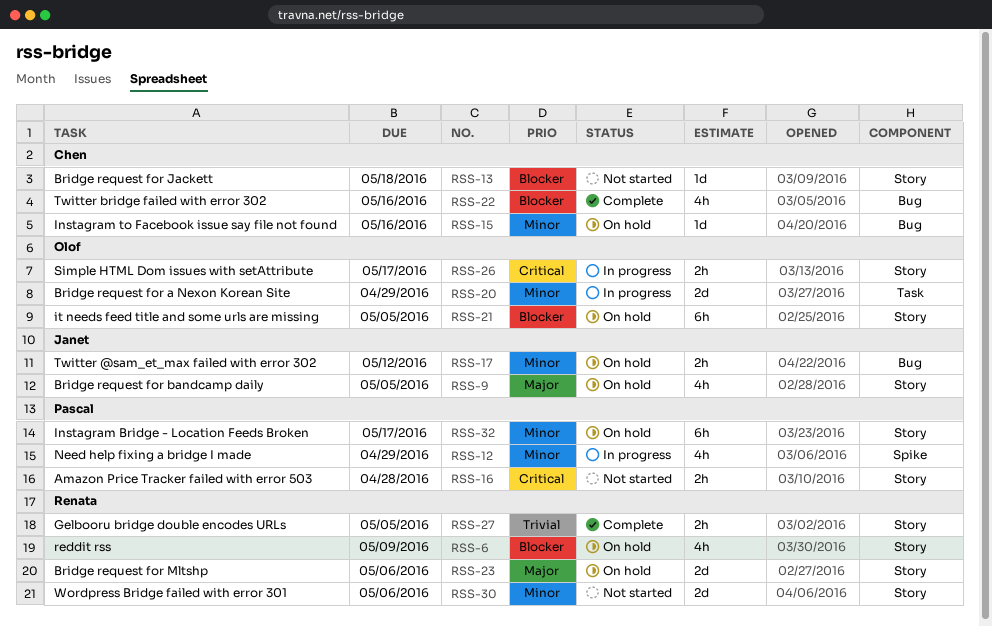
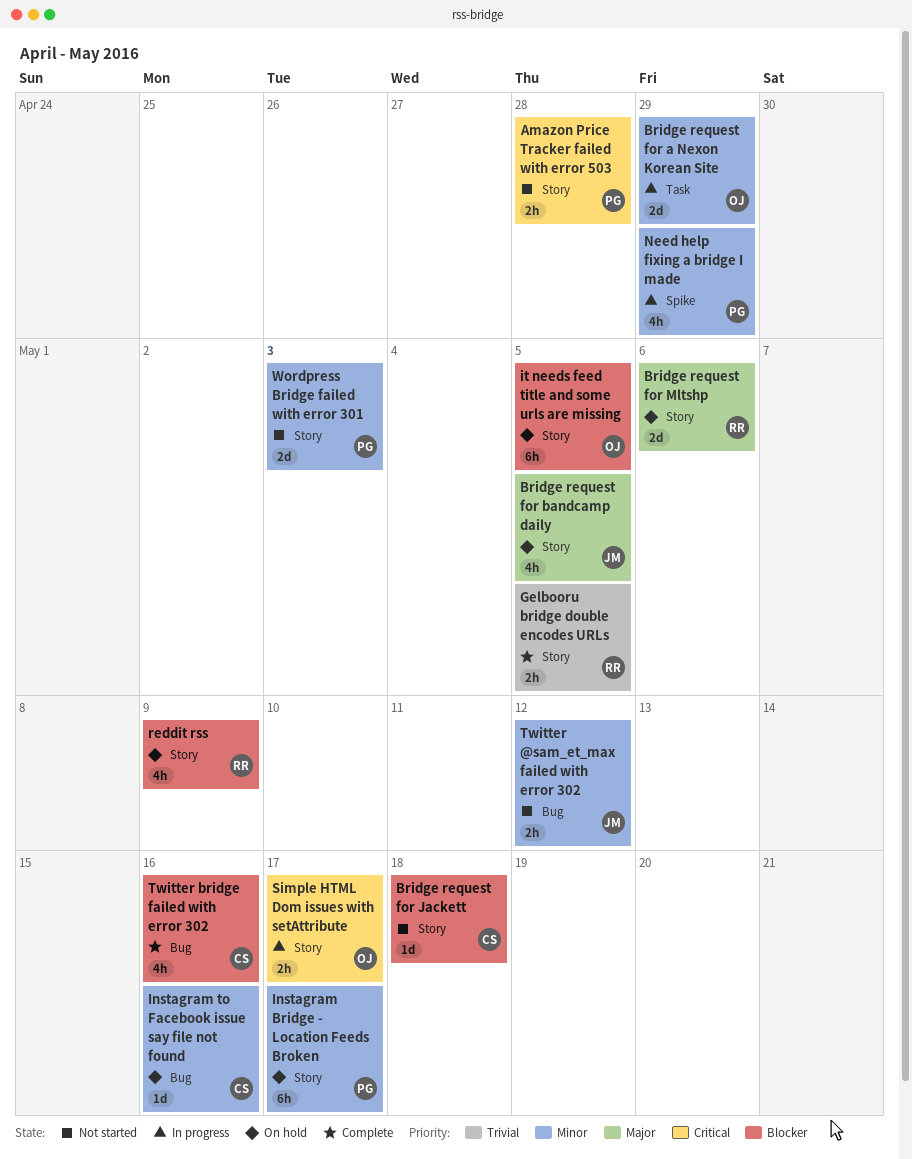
Twitter @sam_et_max failed with error 302, status: On hold -> Not started
Wordpress Bridge failed with error 301, owner: Renata -> Pascal
Wordpress Bridge failed with error 301, due: May 6 -> May 3

